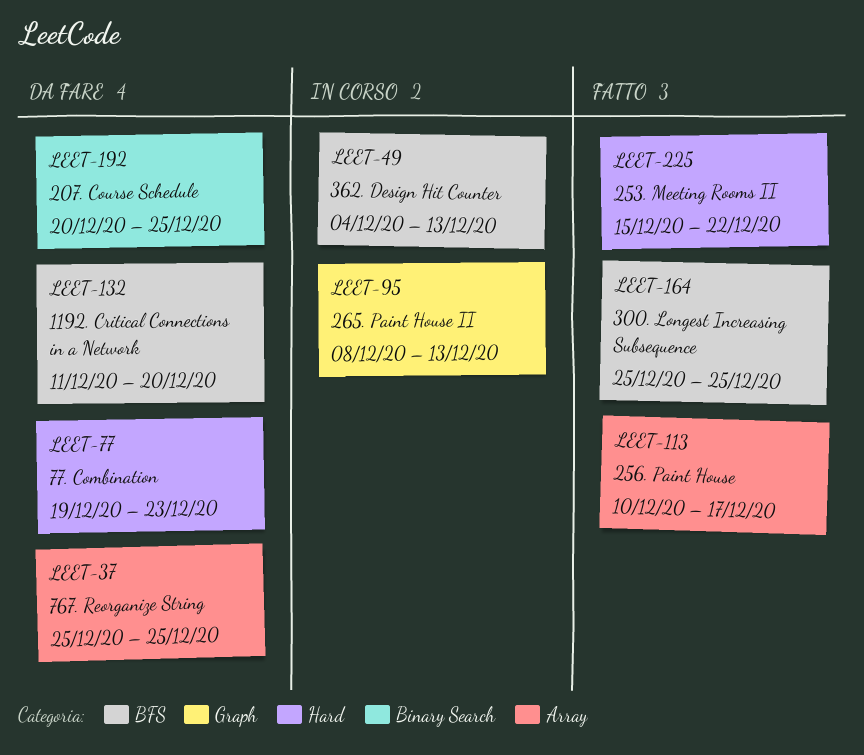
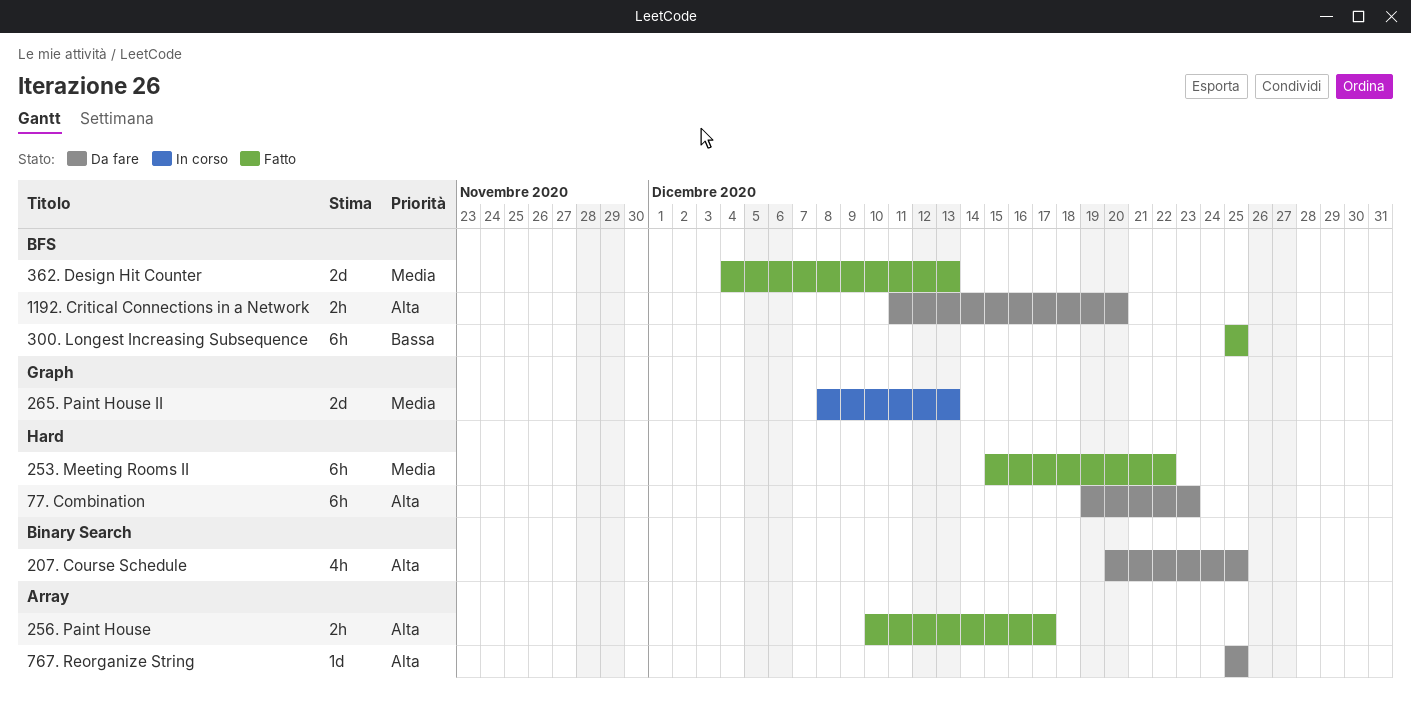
362. Design Hit Counter, status: In corso -> Fatto

